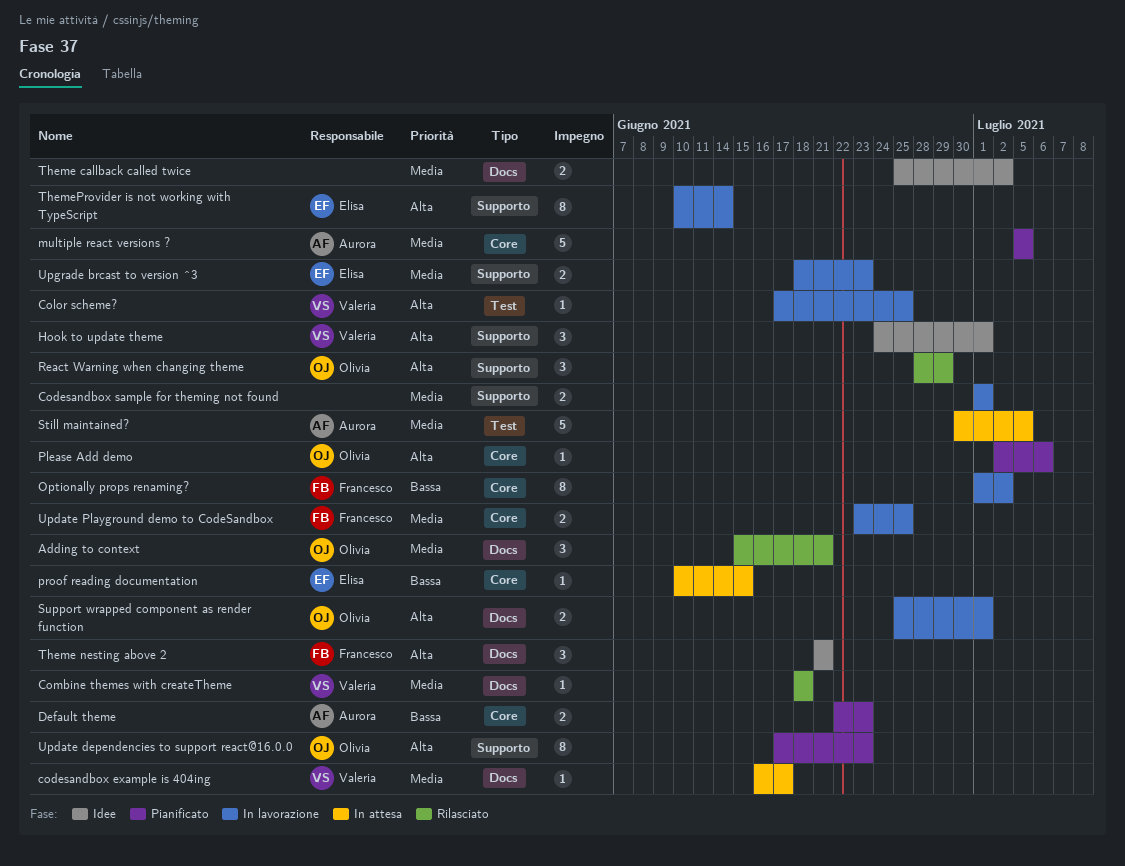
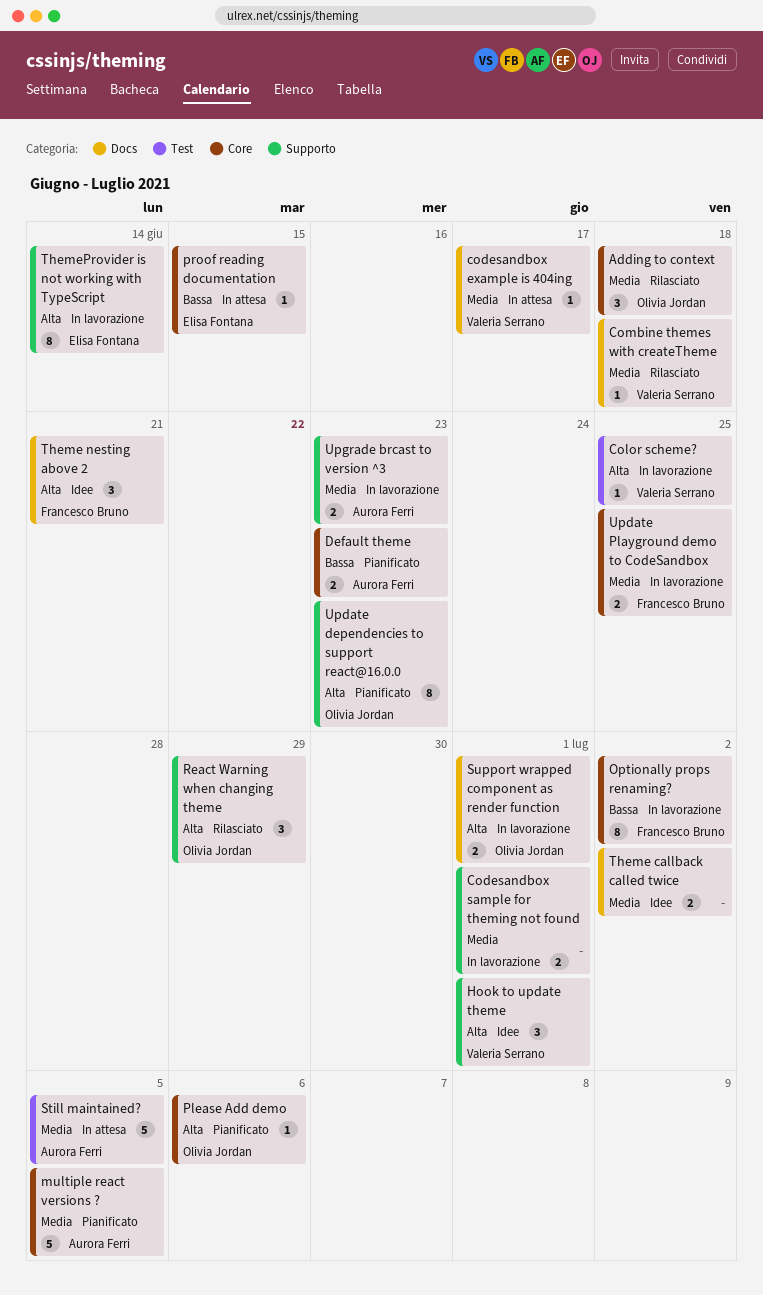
Adding to context, label: Docs -> Core
Adding to context, due: Jun 21 -> Jun 18
Upgrade brcast to version ^3, owner: Elisa Fontana -> Aurora Ferri

